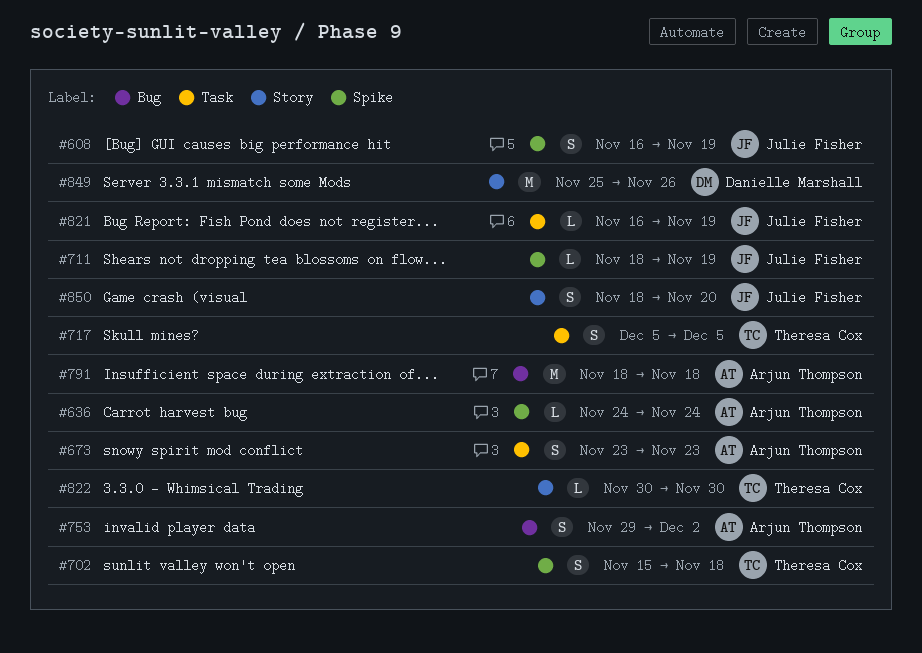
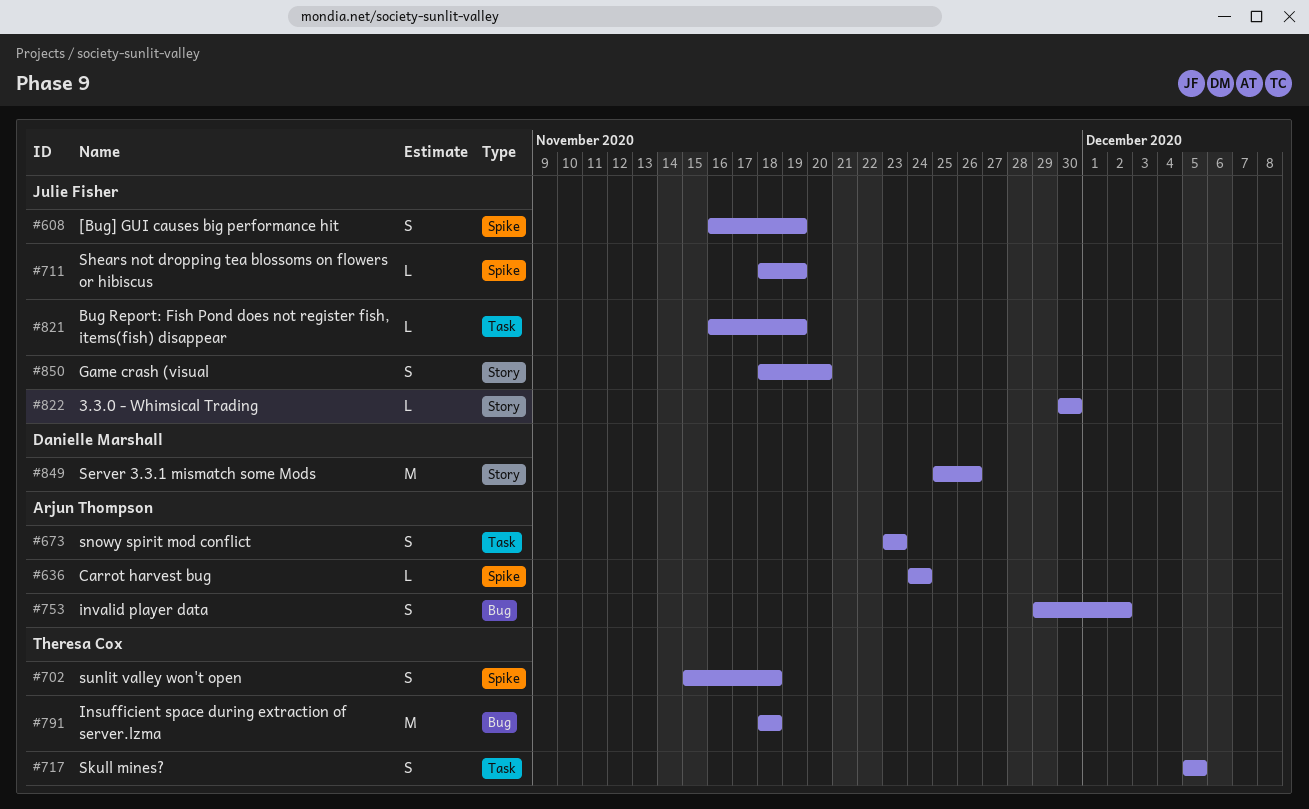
#791, owner: Arjun Thompson -> Theresa Cox
#822, owner: Theresa Cox -> Julie Fisher

